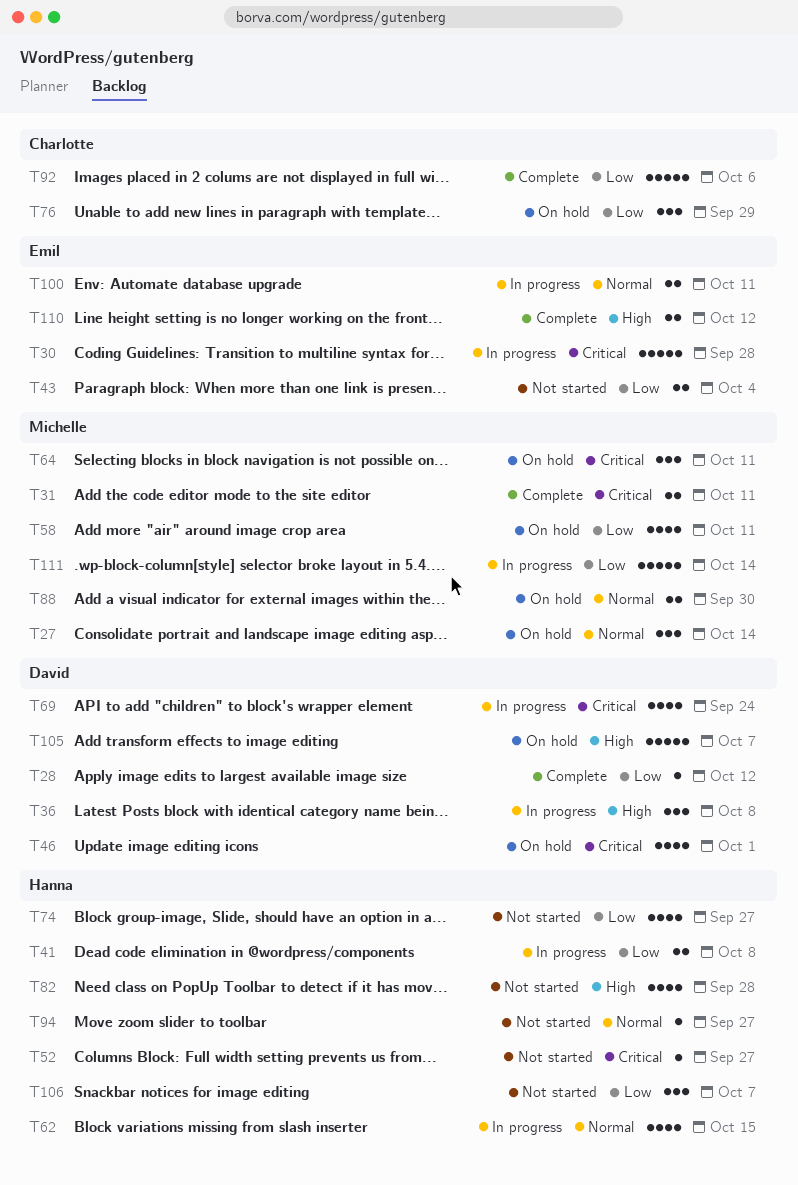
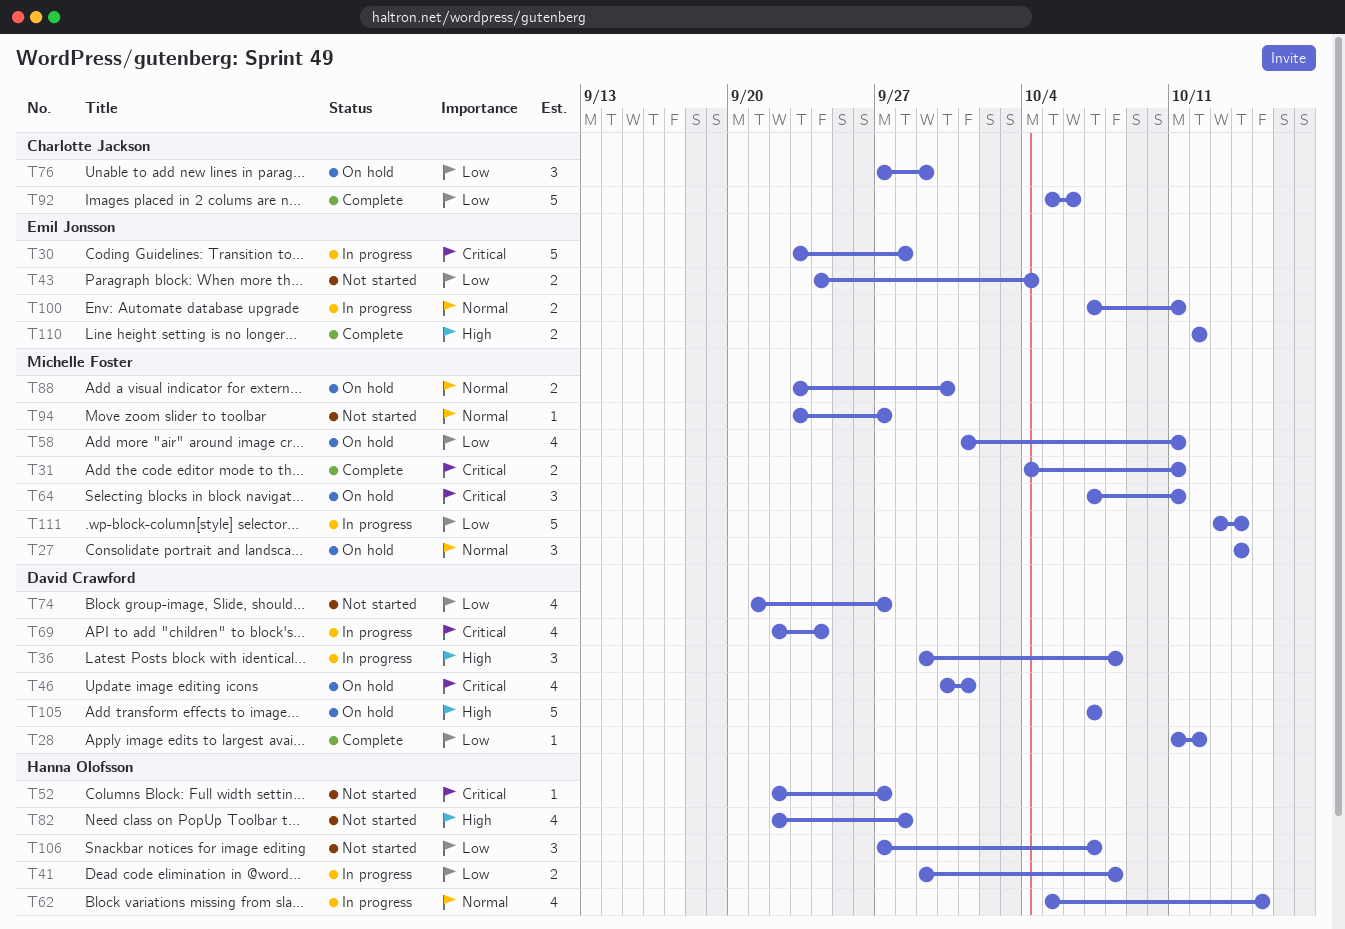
T74, owner: Hanna Olofsson -> David Crawford
T94, owner: Hanna Olofsson -> Michelle Foster

